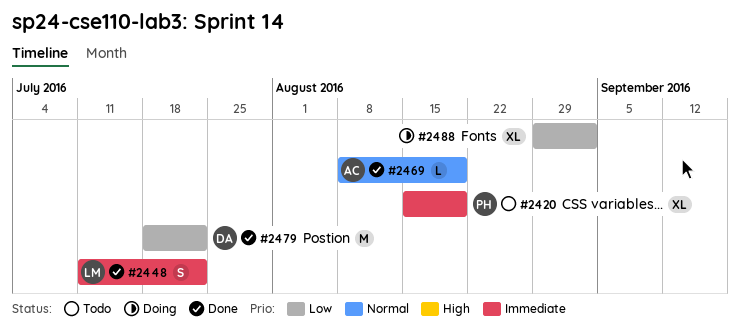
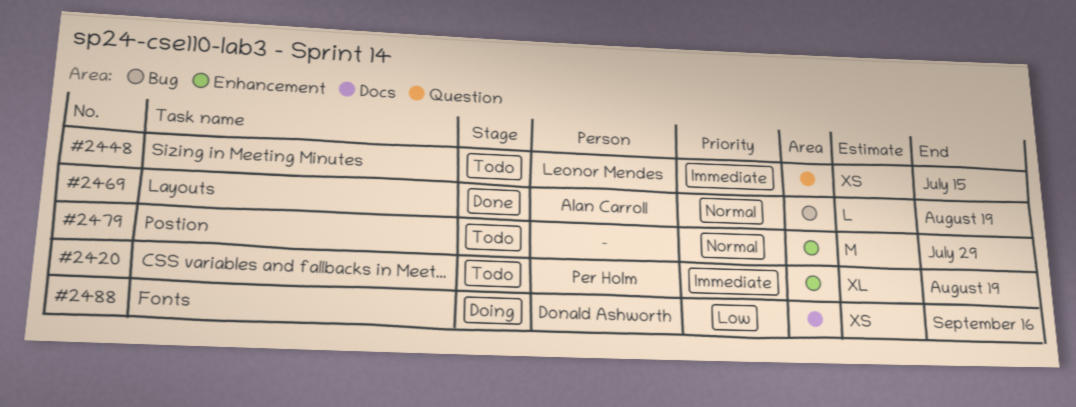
#2448, status: Done -> Todo
#2448, estimate: S -> XS
#2448, due: Jul 22 -> Jul 15
#2479, status: Done -> Todo
#2479, owner: Donald Ashworth -> none
#2479, priority: Low -> Normal
#2479, due: Jul 22 -> Jul 29
#2488, owner: none -> Donald Ashworth
#2488, estimate: XL -> XS
#2488, due: Sep 2 -> Sep 16

